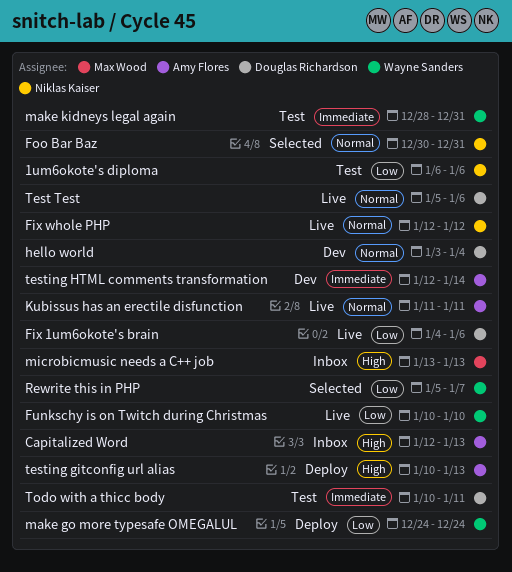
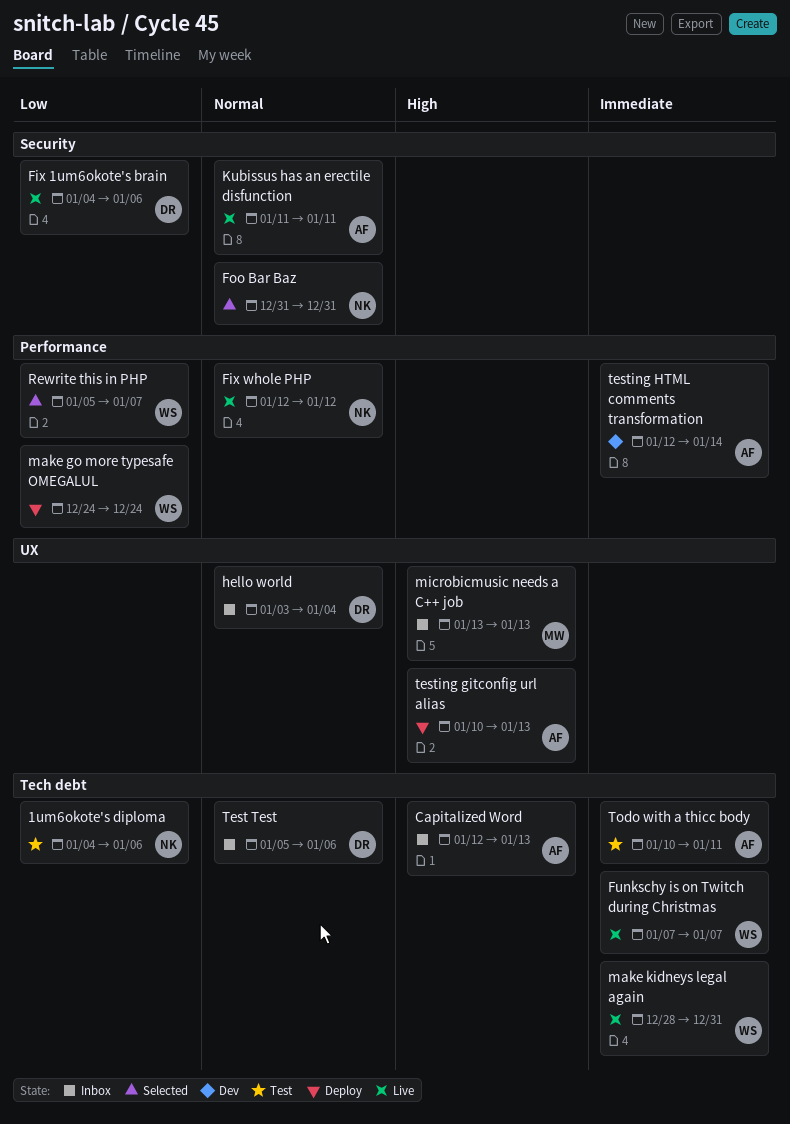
1um6okote's diploma, start: Jan 6 -> Jan 4
Foo Bar Baz, start: Dec 30 -> Dec 31
Funkschy is on Twitch during Christmas, priority: Low -> Immediate
Funkschy is on Twitch during Christmas, start: Jan 10 -> Jan 7
Funkschy is on Twitch during Christmas, due: Jan 10 -> Jan 7
hello world, status: Dev -> Inbox
make kidneys legal again, status: Test -> Live
Test Test, status: Live -> Inbox
Todo with a thicc body, owner: Douglas Richardson -> Amy Flores

